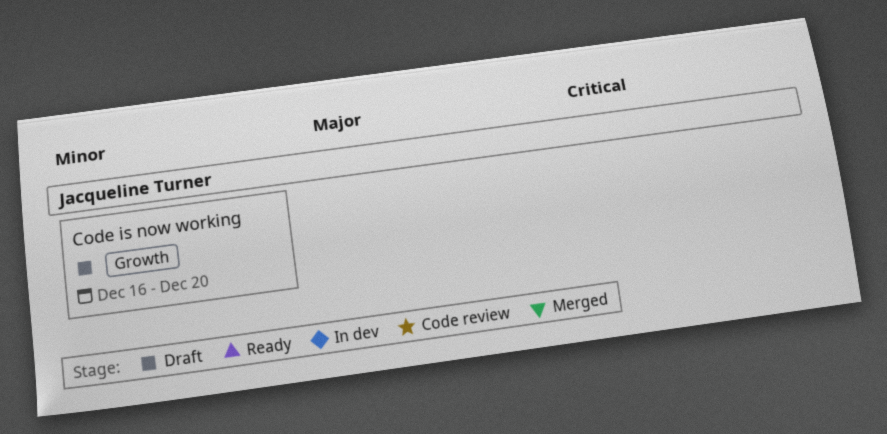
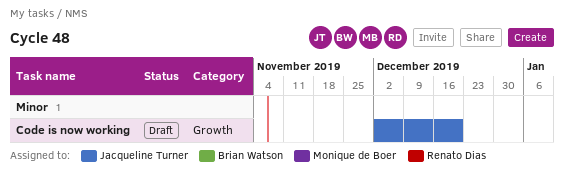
Code is now working, start: Dec 16 -> Dec 2

